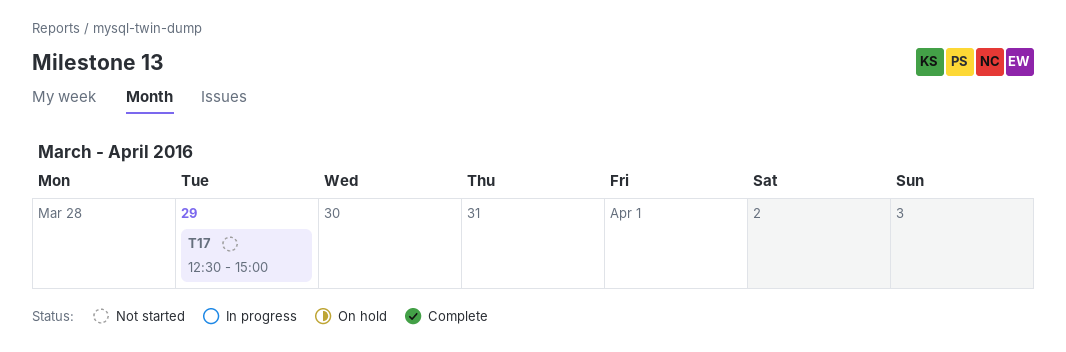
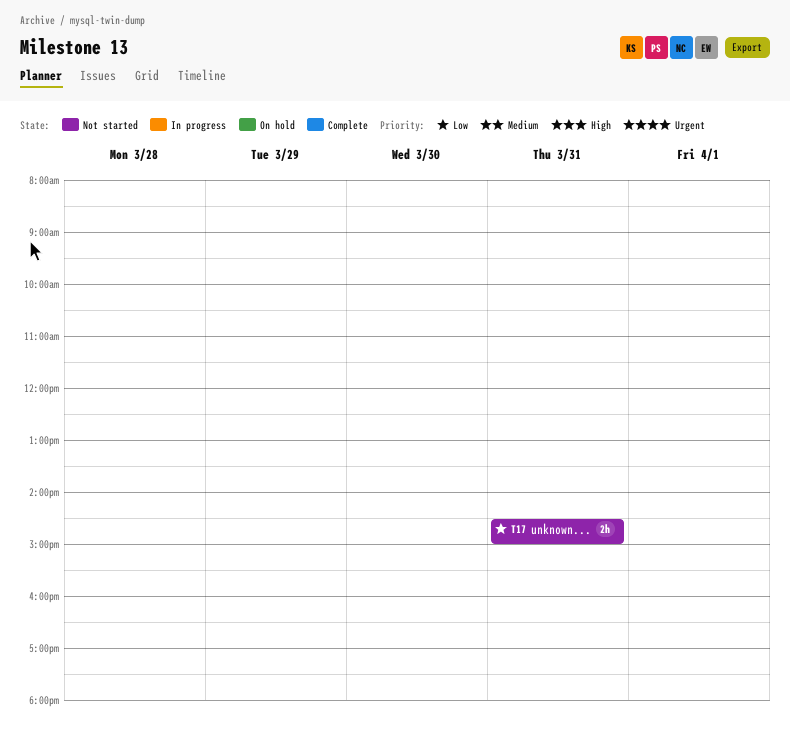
T17, day: Mar 29 -> Mar 31
T17, begins: 12:30 -> 14:30

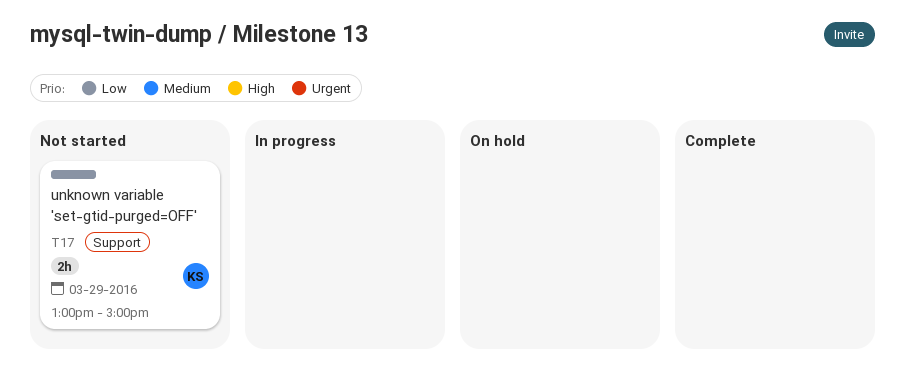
T17, day: Mar 31 -> Mar 29
T17, begins: 14:30 -> 13:00

